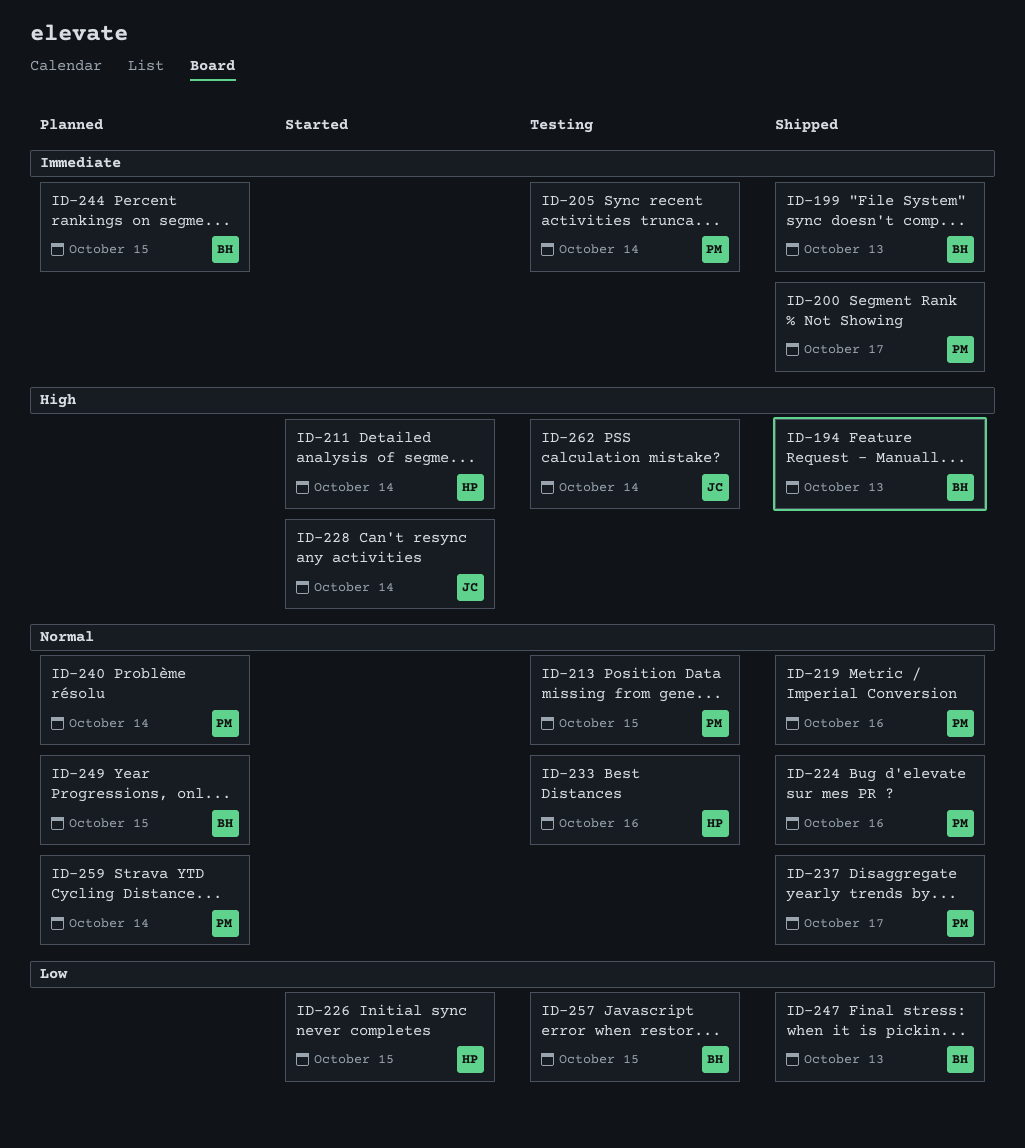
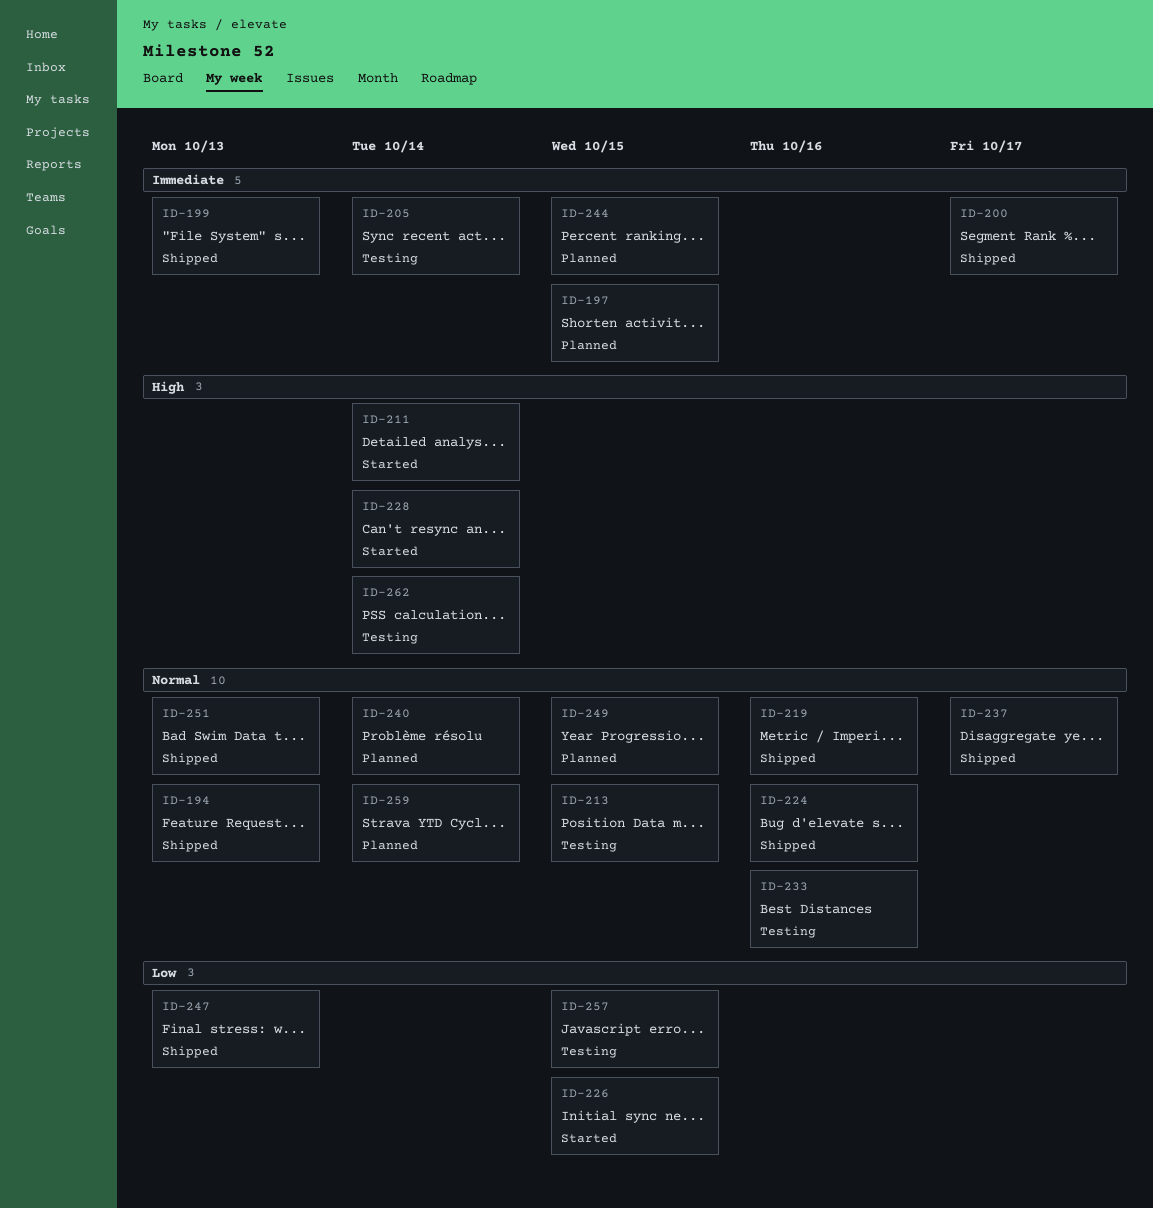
ID-194, priority: High -> Normal
ID-197: none -> present
ID-251: none -> present

